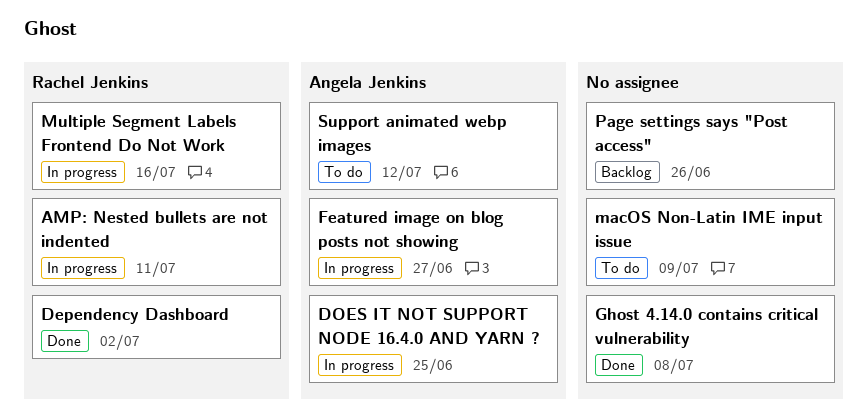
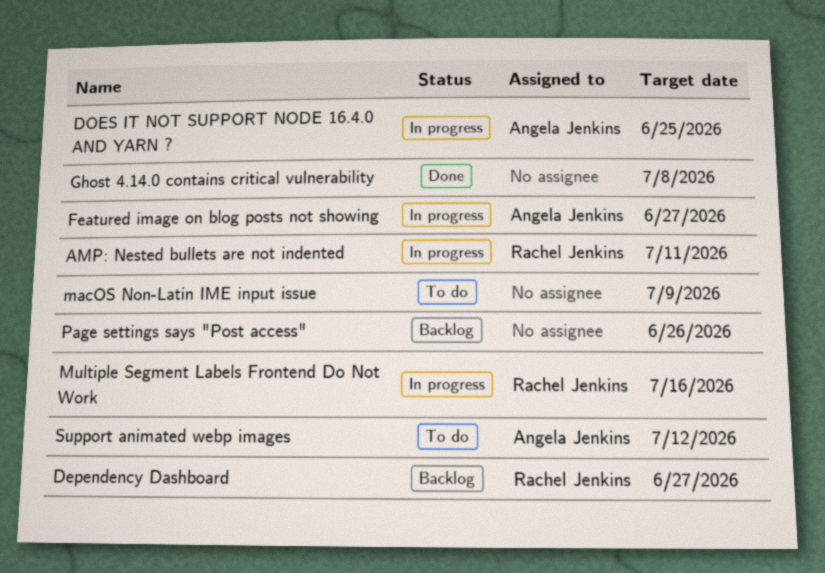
Dependency Dashboard, status: Done -> Backlog
Dependency Dashboard, due: Jul 2 -> Jun 27

